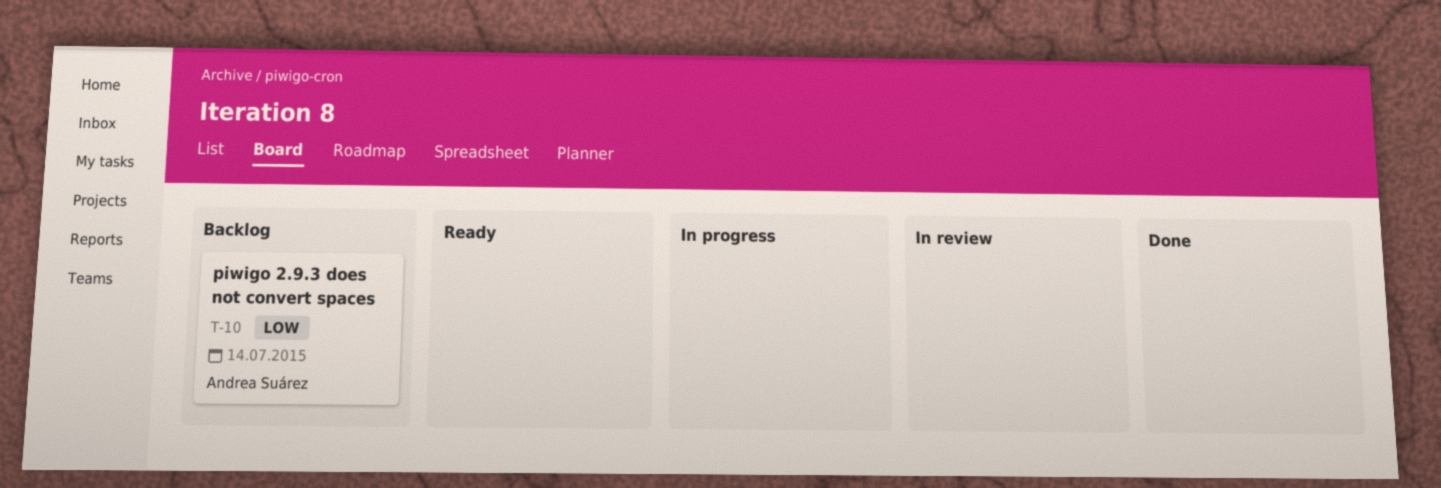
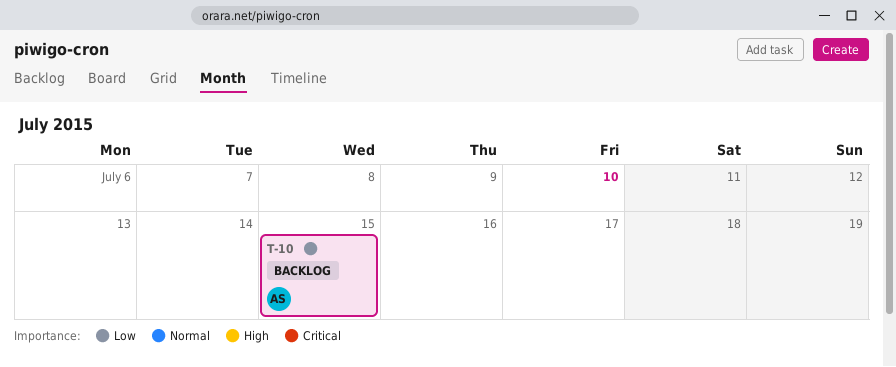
T-10, due: Jul 14 -> Jul 15

